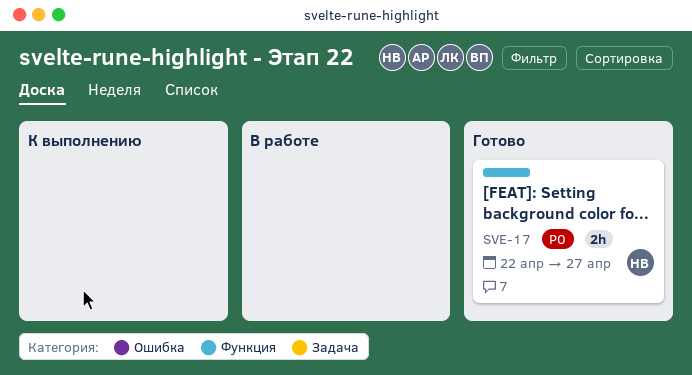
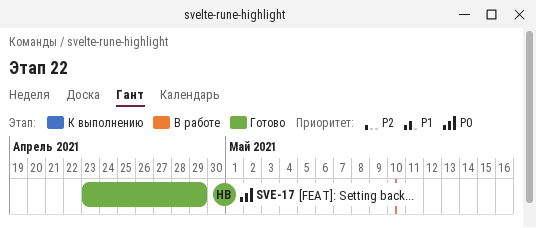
SVE-17, start: Apr 22 -> Apr 23
SVE-17, due: Apr 27 -> Apr 29

